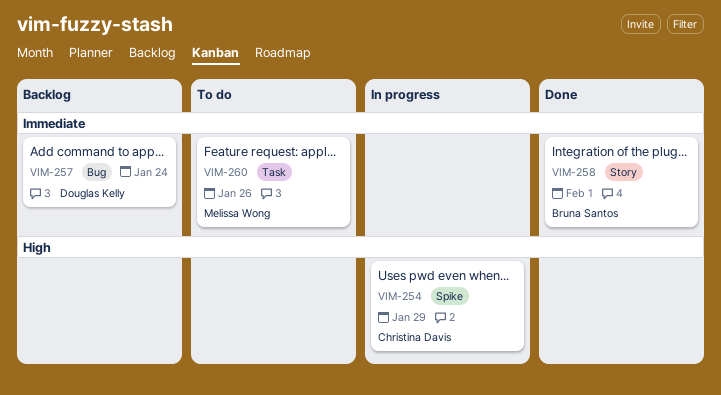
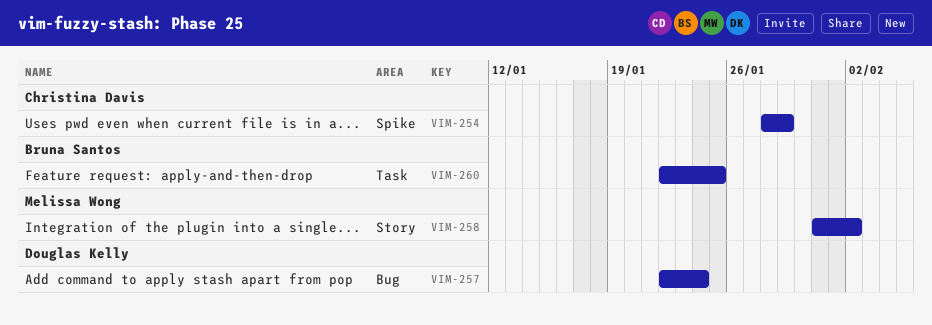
VIM-258, owner: Bruna Santos -> Melissa Wong
VIM-258, due: Feb 1 -> Feb 2
VIM-260, owner: Melissa Wong -> Bruna Santos
VIM-260, due: Jan 26 -> Jan 25

